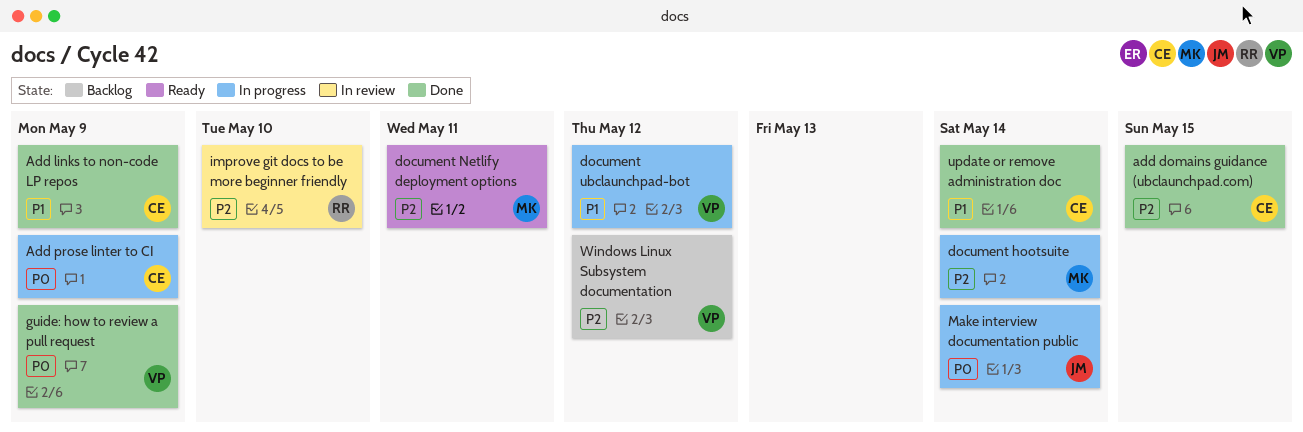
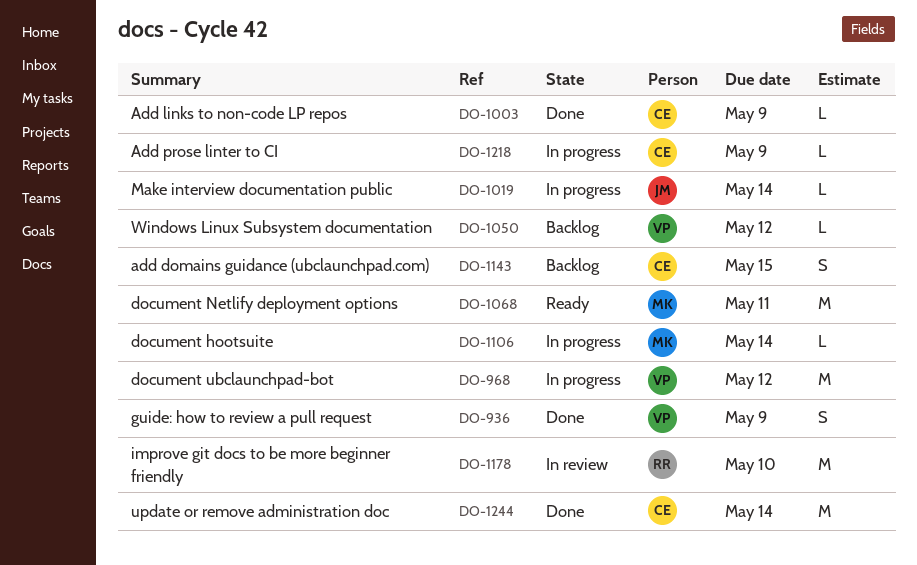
add domains guidance (ubclaunchpad.com), status: Done -> Backlog

